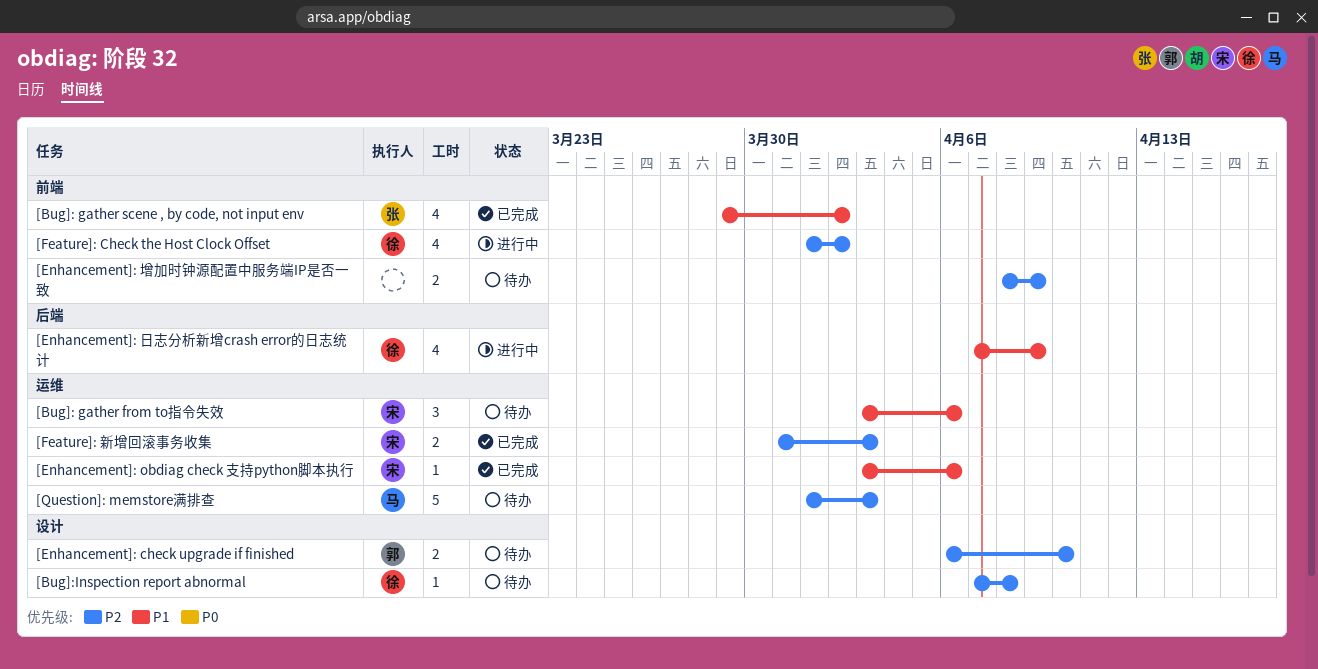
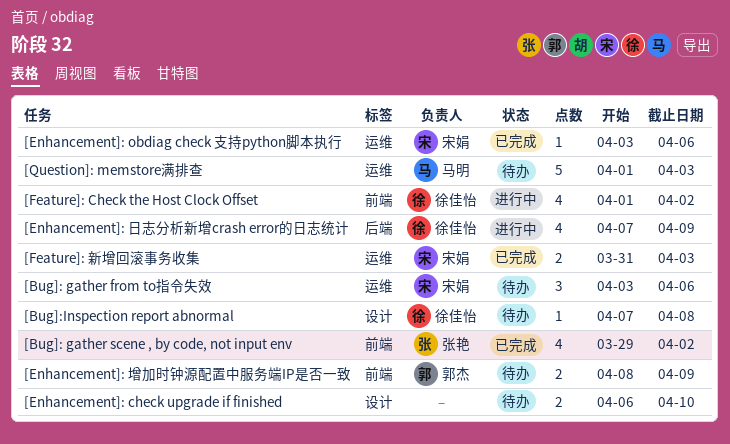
[Enhancement]: check upgrade if finished, owner: 郭杰 -> none
[Enhancement]: 增加时钟源配置中服务端IP是否一致, owner: none -> 郭杰

